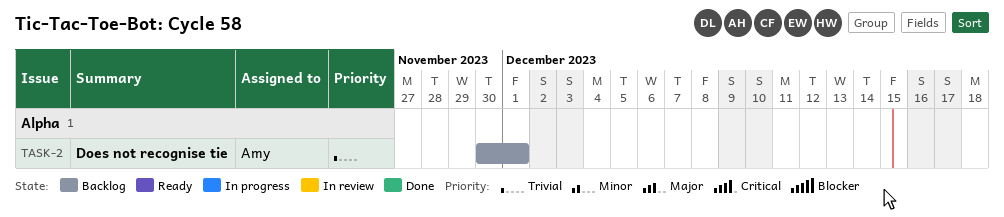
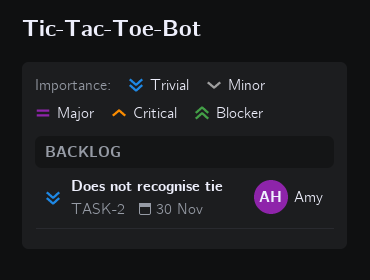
TASK-2, due: Dec 1 -> Nov 30

